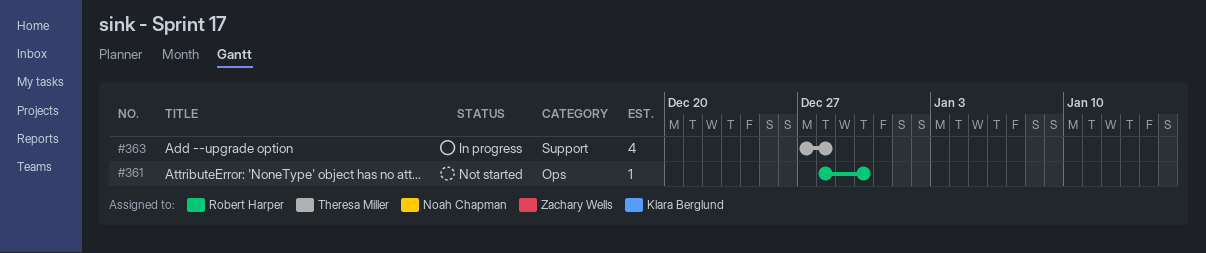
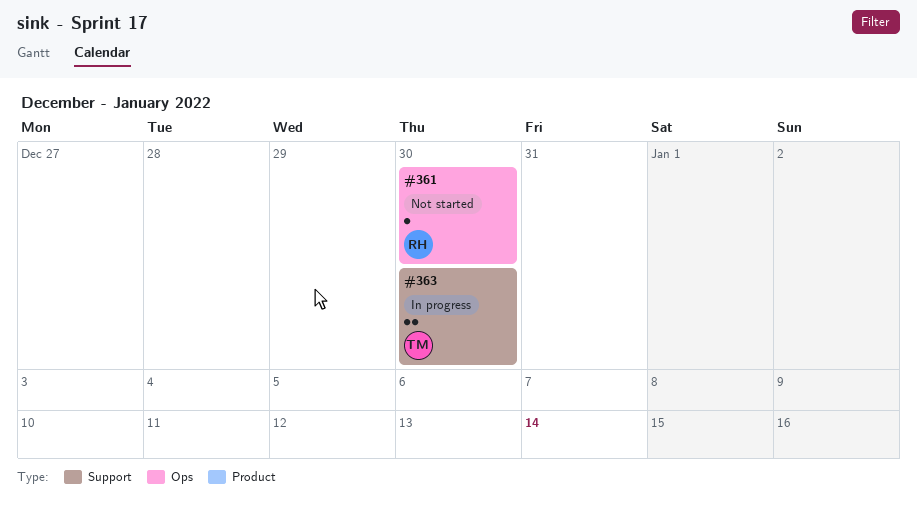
#363, estimate: 4 -> 2
#363, due: Dec 28 -> Dec 30

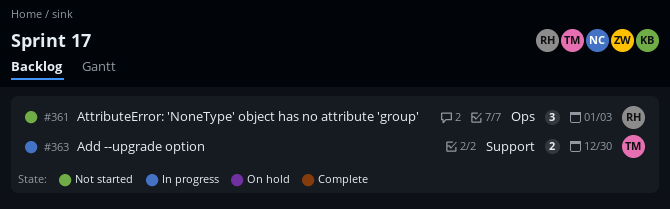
#361, estimate: 1 -> 3
#361, due: Dec 30 -> Jan 3

